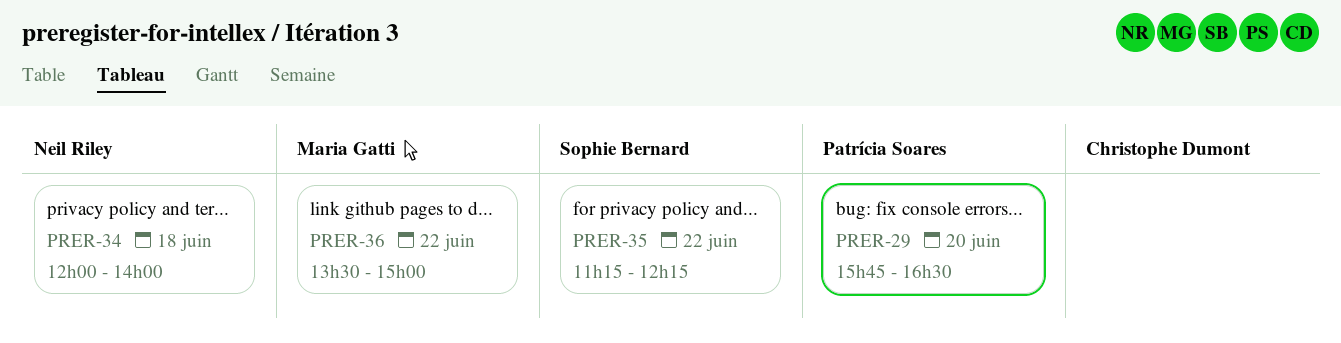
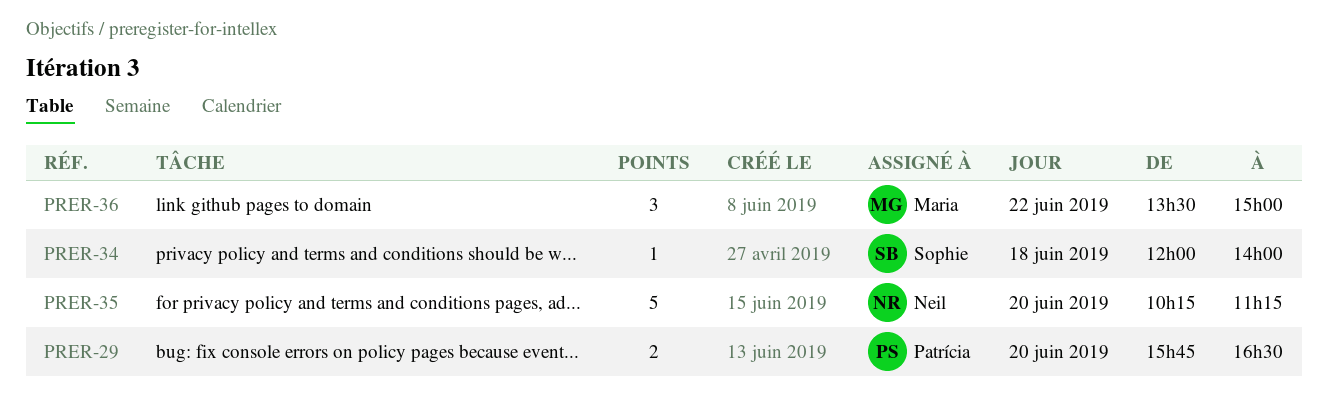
PRER-34, owner: Neil Riley -> Sophie Bernard
PRER-35, owner: Sophie Bernard -> Neil Riley
PRER-35, day: Jun 22 -> Jun 20
PRER-35, begins: 11:15 -> 10:15
PRER-35, ends: 12:15 -> 11:15

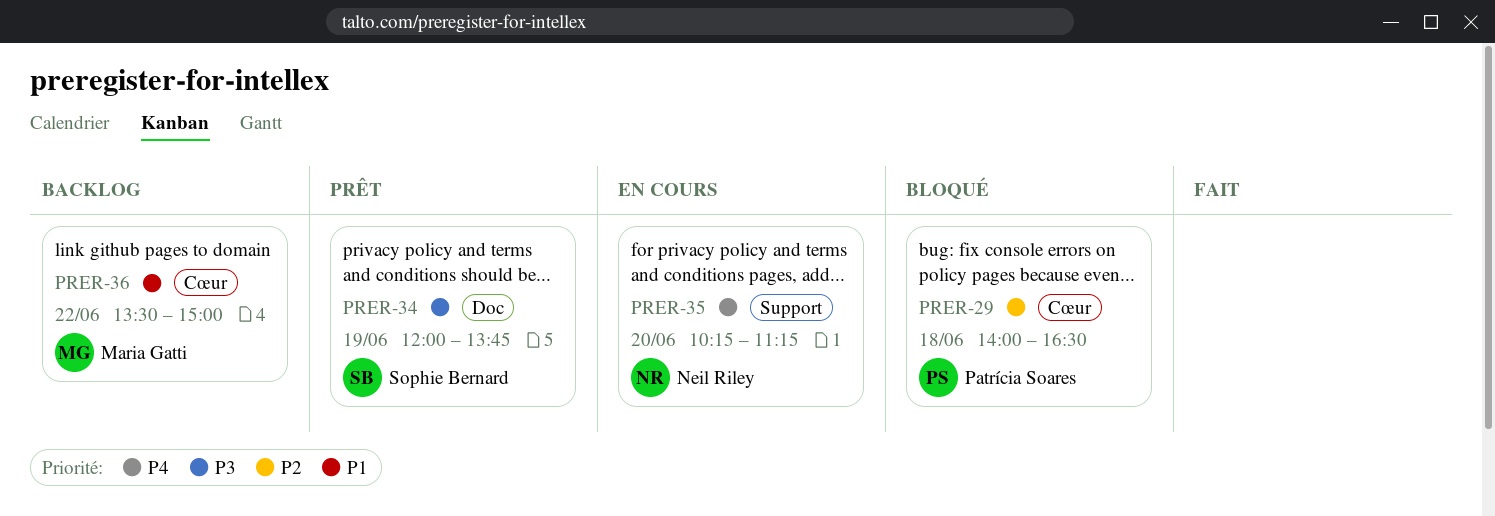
PRER-29, day: Jun 20 -> Jun 18
PRER-29, begins: 15:45 -> 14:00
PRER-34, day: Jun 18 -> Jun 19
PRER-34, ends: 14:00 -> 13:45

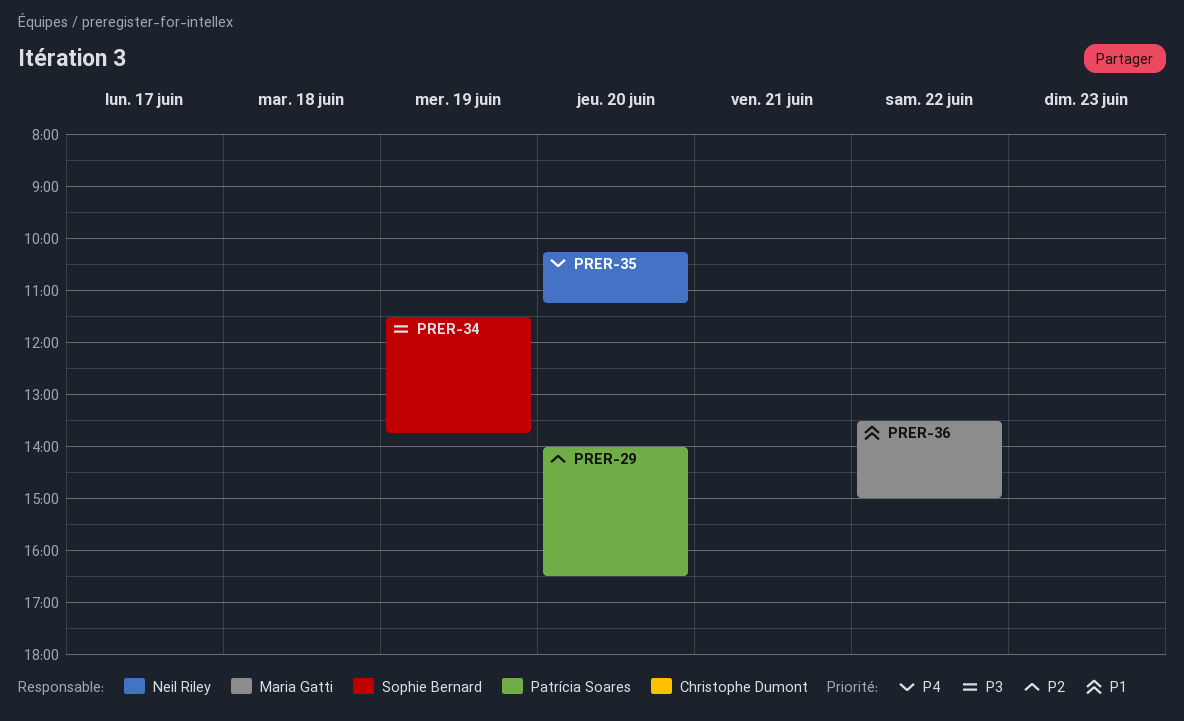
PRER-29, day: Jun 18 -> Jun 20
PRER-34, begins: 12:00 -> 11:30

